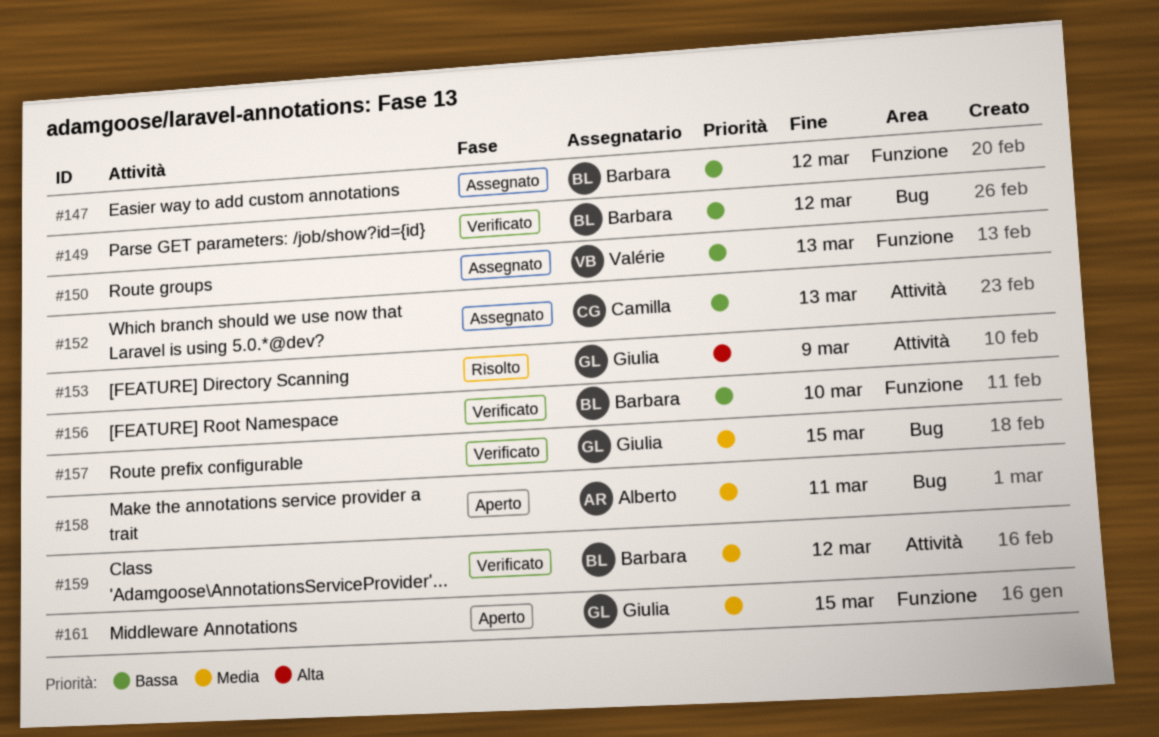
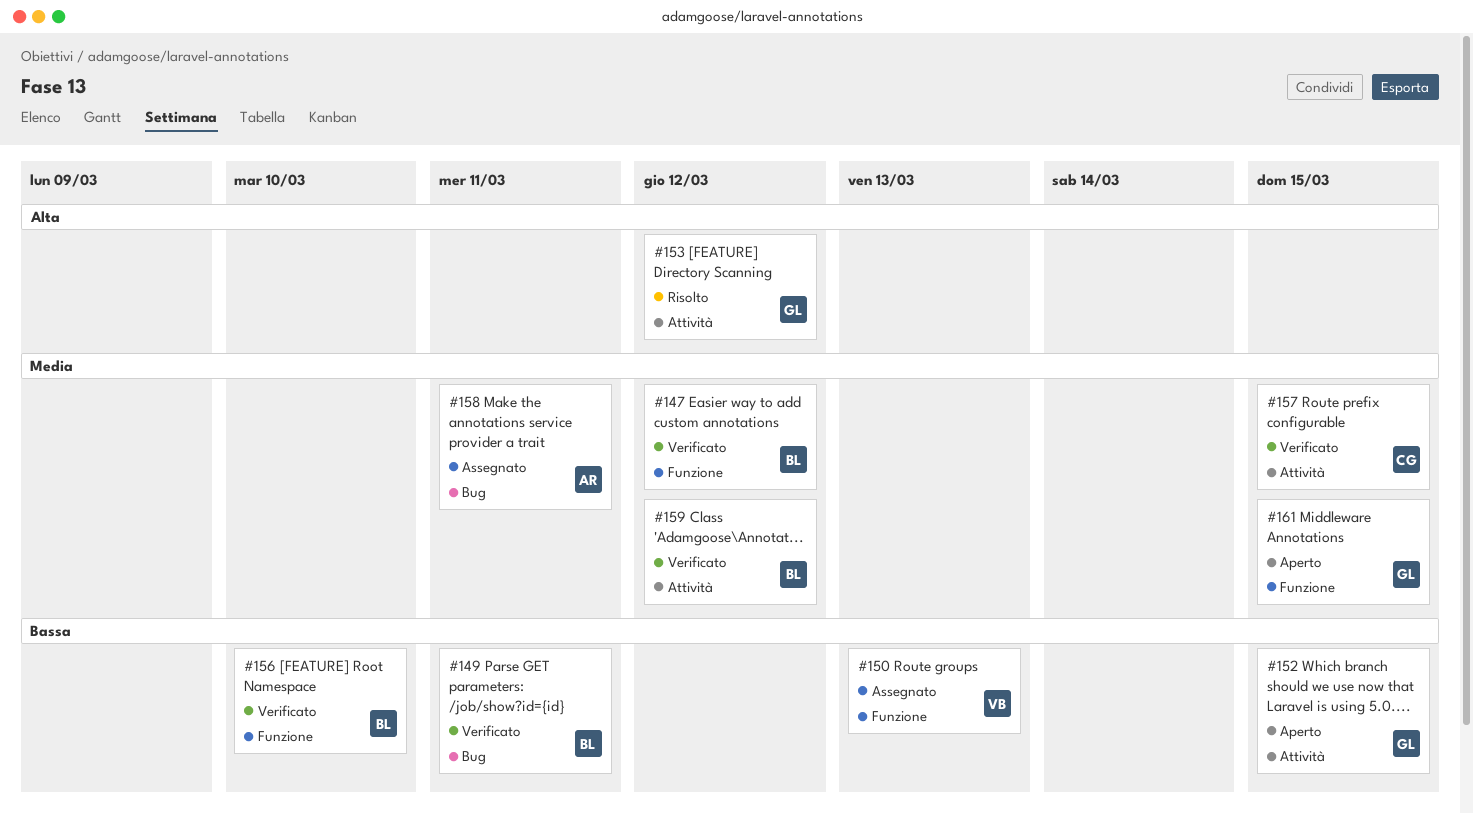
#147, status: Assegnato -> Verificato
#147, priority: Bassa -> Media
#149, due: Mar 12 -> Mar 11
#152, status: Assegnato -> Aperto
#152, owner: Camilla -> Giulia
#152, due: Mar 13 -> Mar 15
#153, due: Mar 9 -> Mar 12
#157, owner: Giulia -> Camilla
#157, label: Bug -> Attività
#158, status: Aperto -> Assegnato

